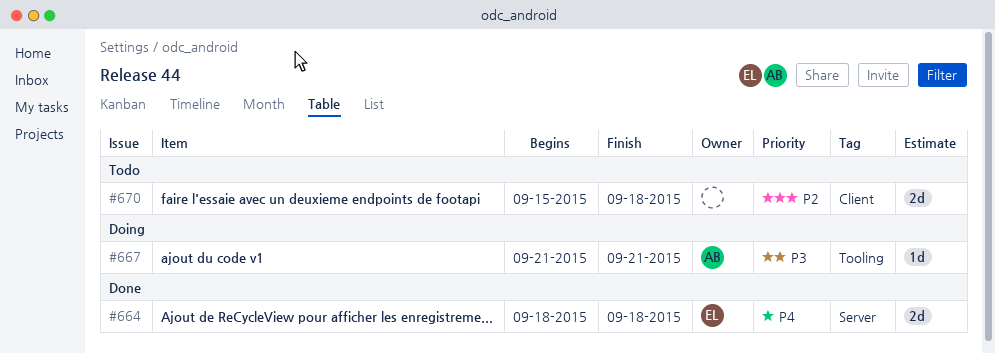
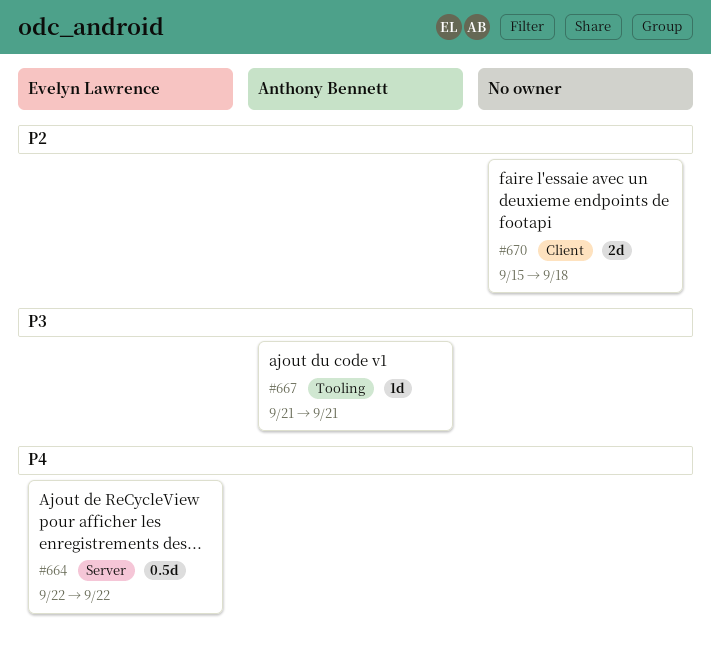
#664, estimate: 2d -> 0.5d
#664, start: Sep 18 -> Sep 22
#664, due: Sep 18 -> Sep 22

